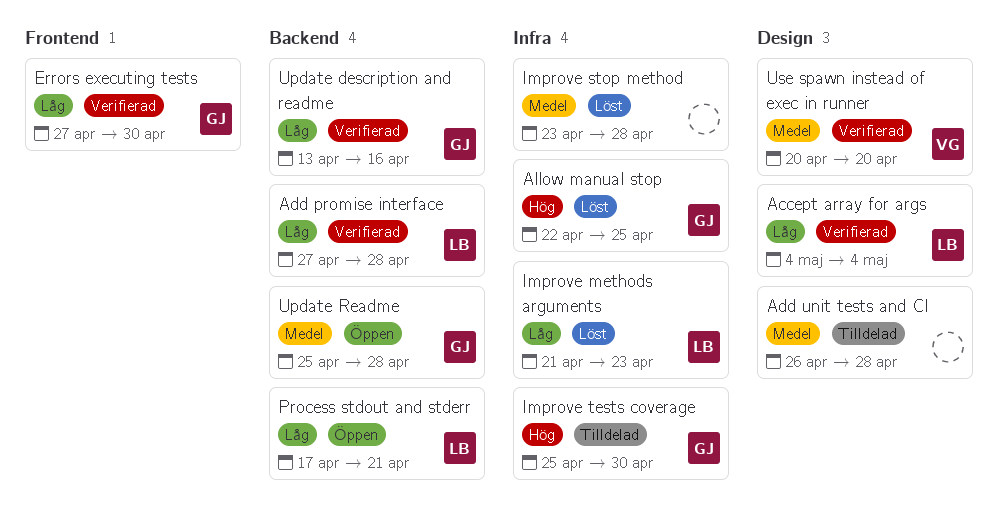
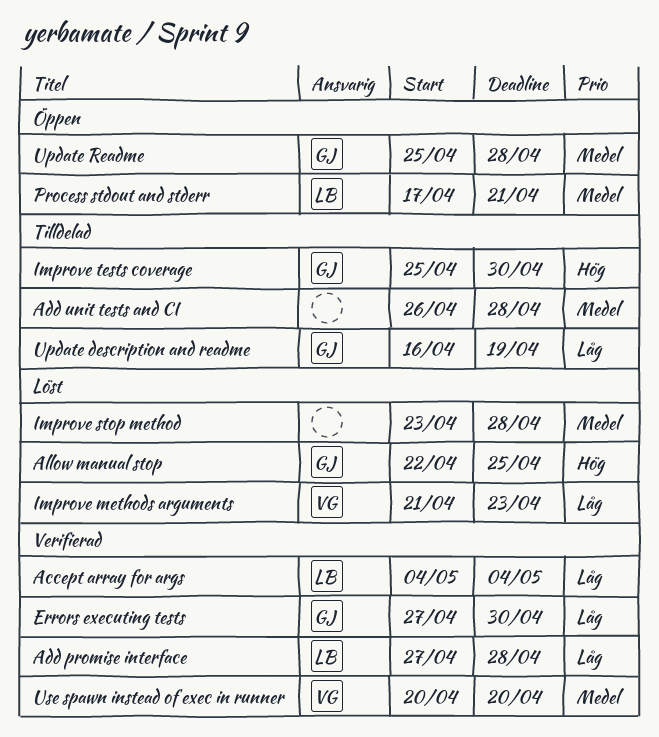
Improve methods arguments, owner: LB -> VG
Process stdout and stderr, priority: Låg -> Medel
Update description and readme, status: Verifierad -> Tilldelad
Update description and readme, start: Apr 13 -> Apr 16
Update description and readme, due: Apr 16 -> Apr 19

